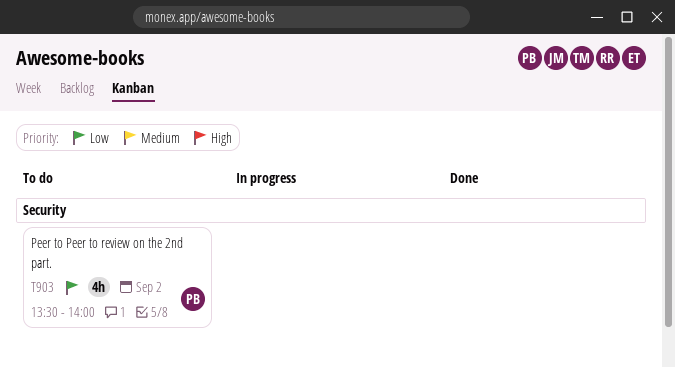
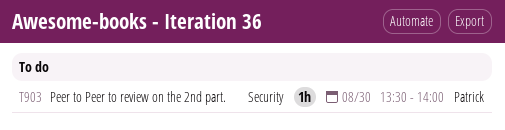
T903, estimate: 4h -> 1h
T903, day: Sep 2 -> Aug 30

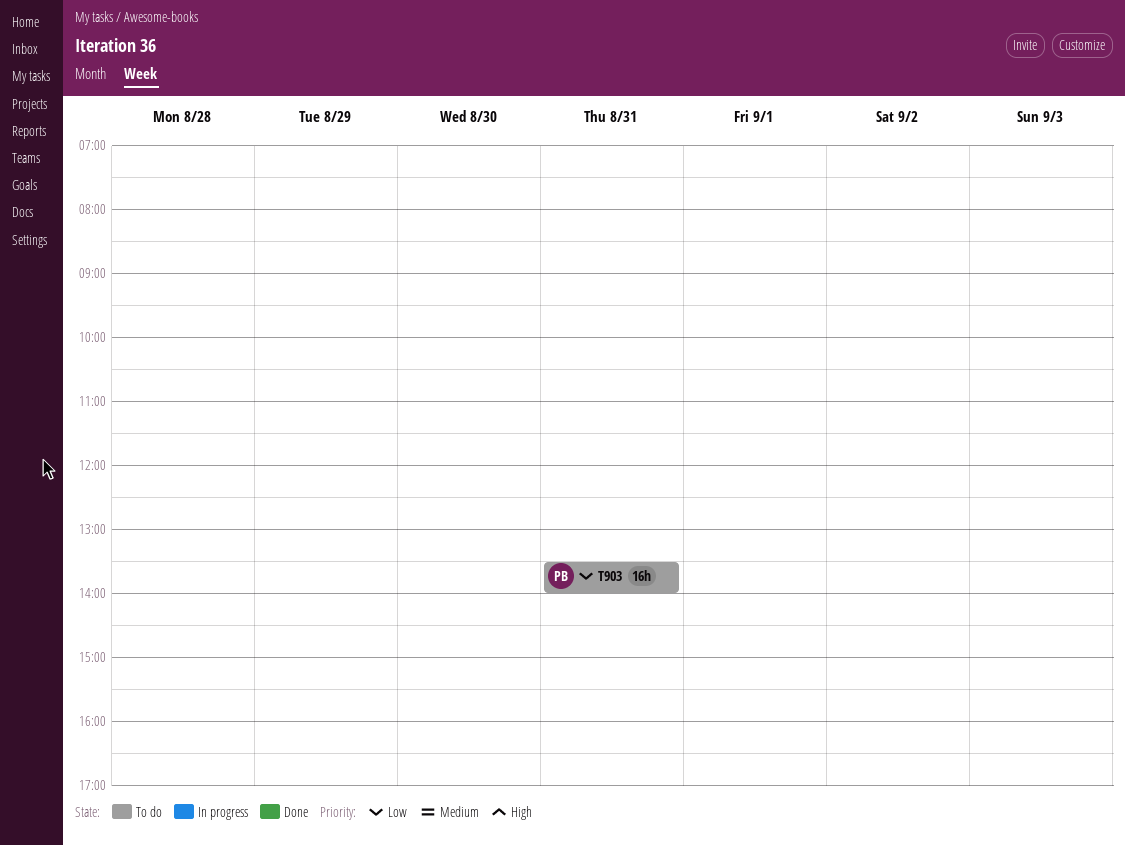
T903, estimate: 1h -> 16h
T903, day: Aug 30 -> Aug 31

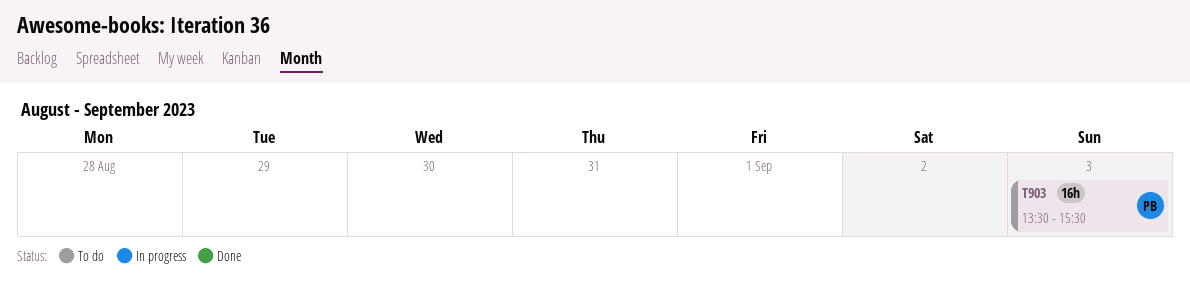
T903, day: Aug 31 -> Sep 3
T903, ends: 14:00 -> 15:30

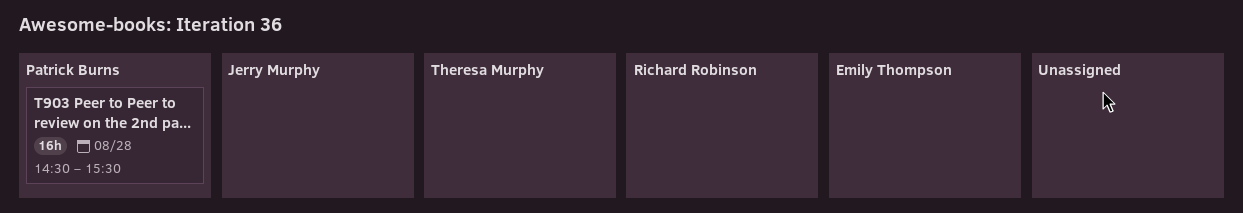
T903, day: Sep 3 -> Aug 28
T903, begins: 13:30 -> 14:30

